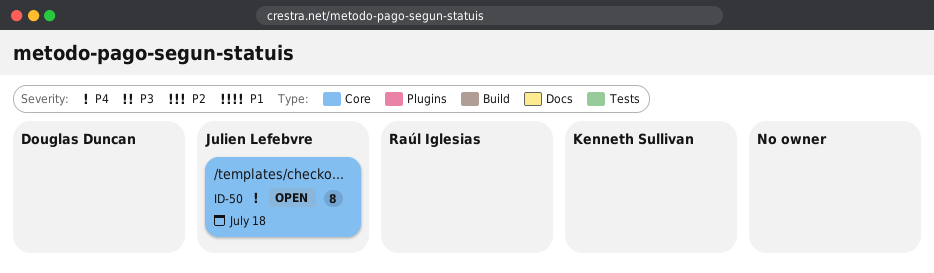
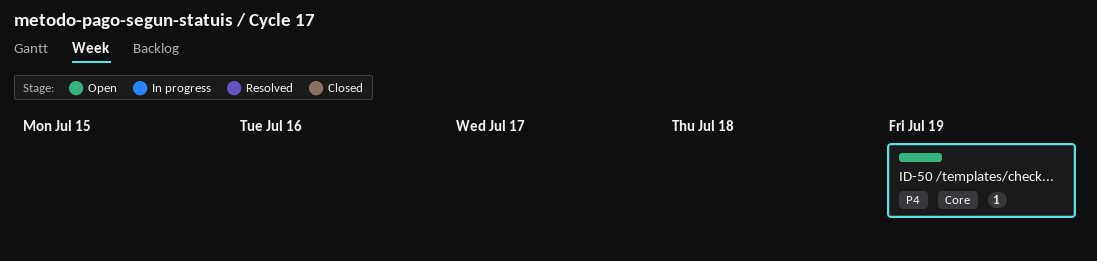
ID-50, estimate: 8 -> 1
ID-50, due: Jul 18 -> Jul 19

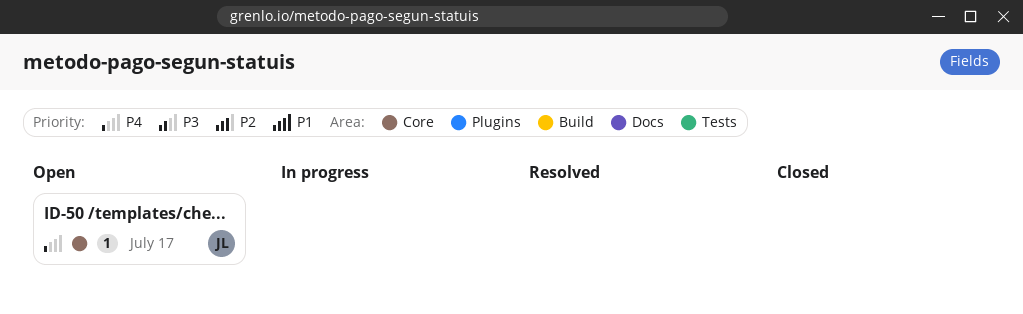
ID-50, due: Jul 19 -> Jul 17

